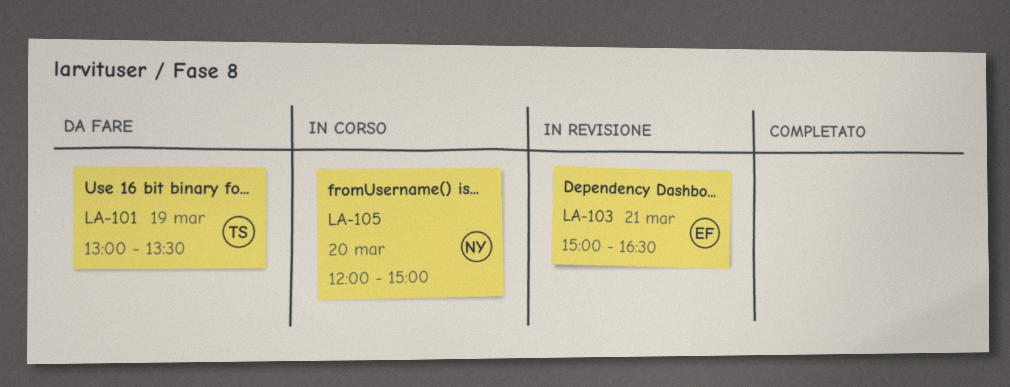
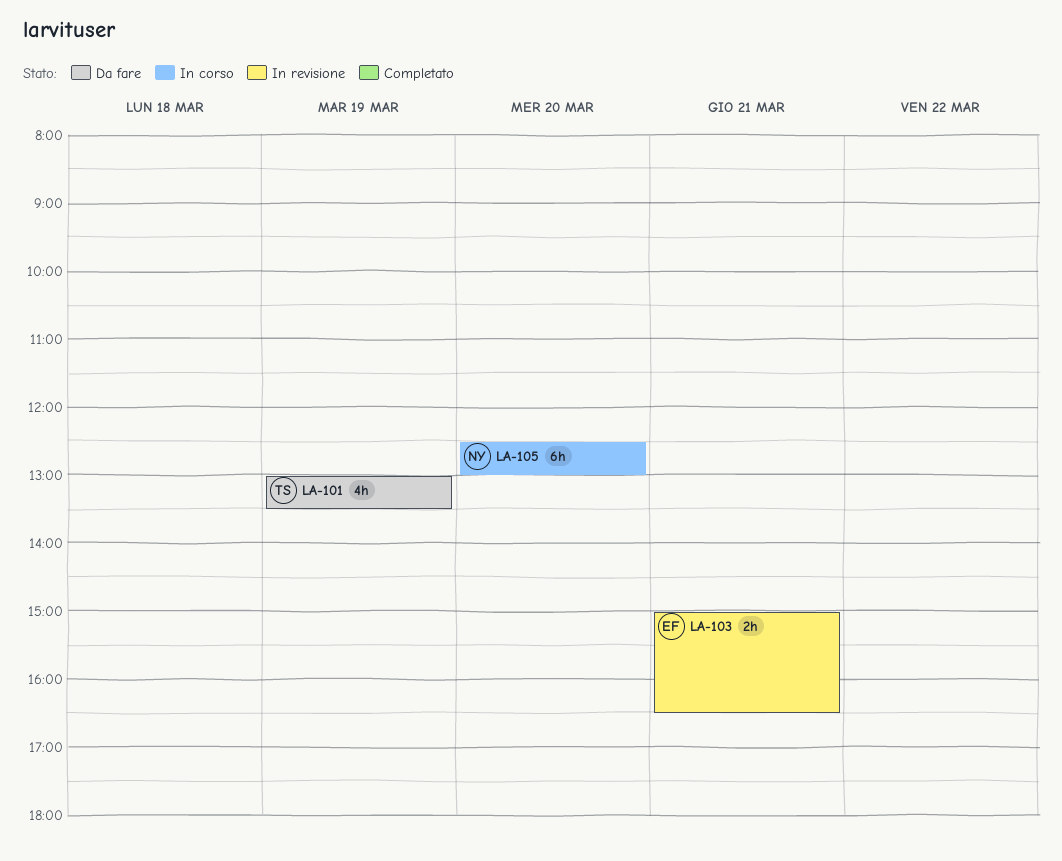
LA-105, begins: 12:00 -> 12:30
LA-105, ends: 15:00 -> 13:00

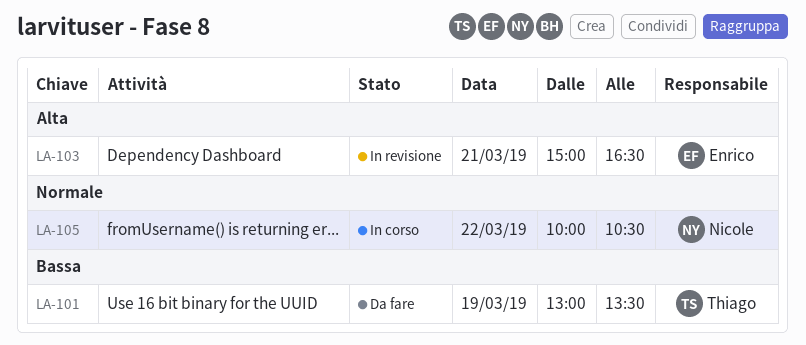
LA-105, day: Mar 20 -> Mar 22
LA-105, begins: 12:30 -> 10:00
LA-105, ends: 13:00 -> 10:30

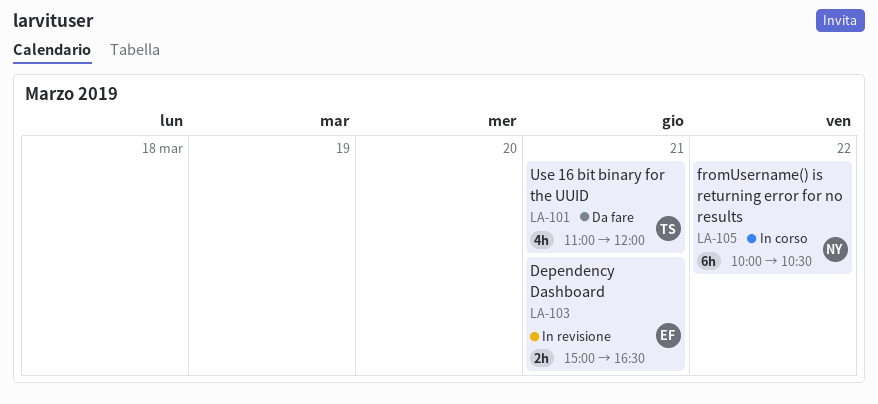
LA-101, day: Mar 19 -> Mar 21
LA-101, begins: 13:00 -> 11:00
LA-101, ends: 13:30 -> 12:00

